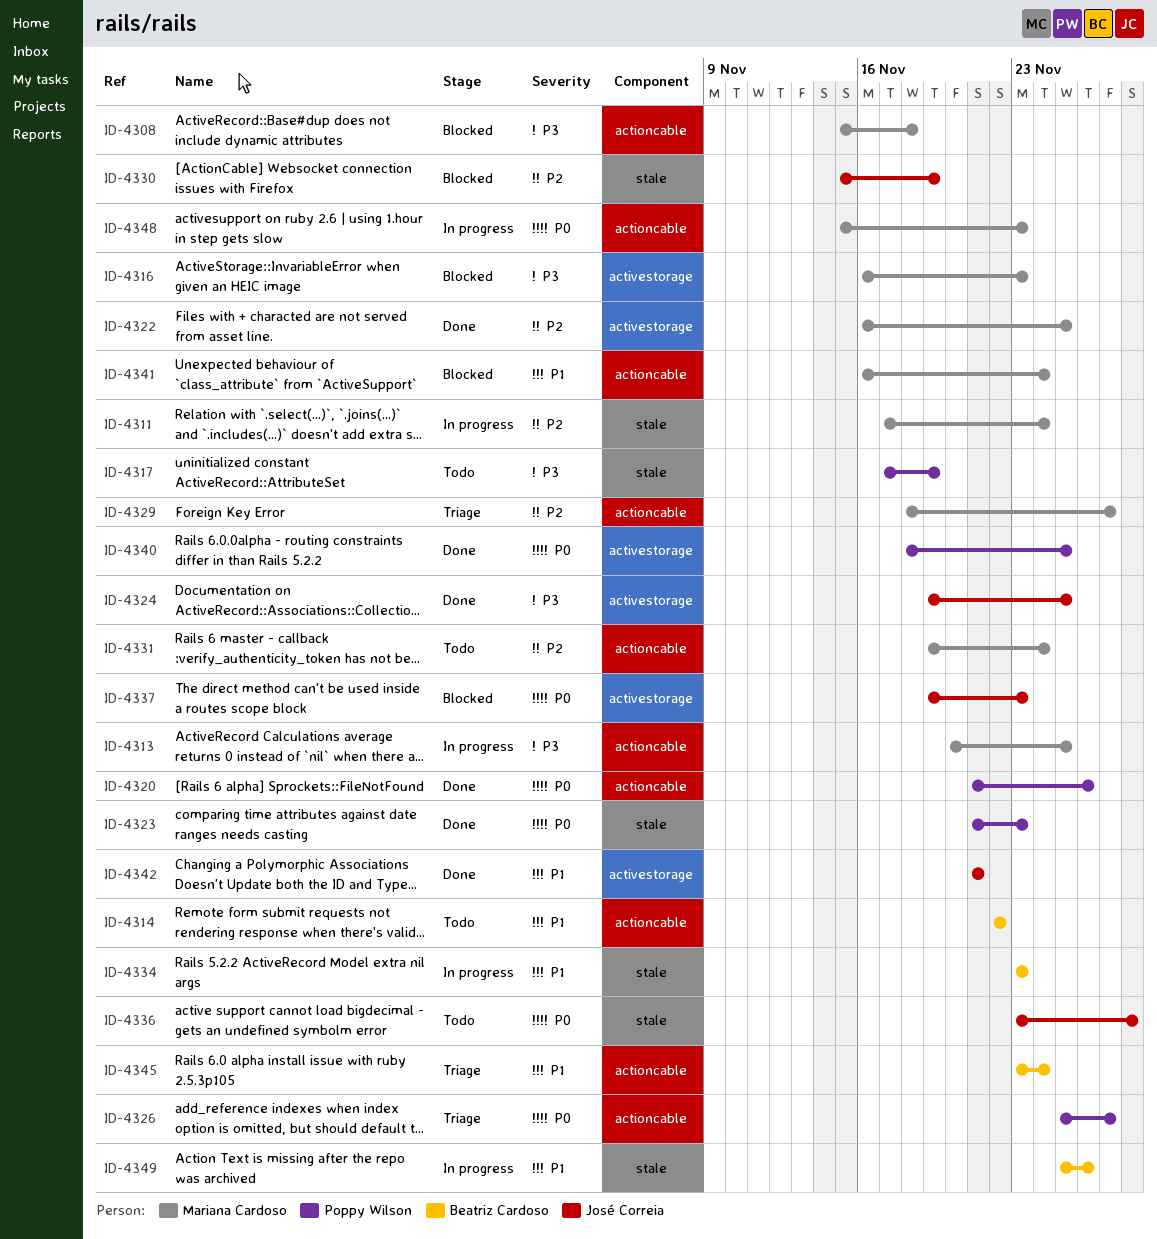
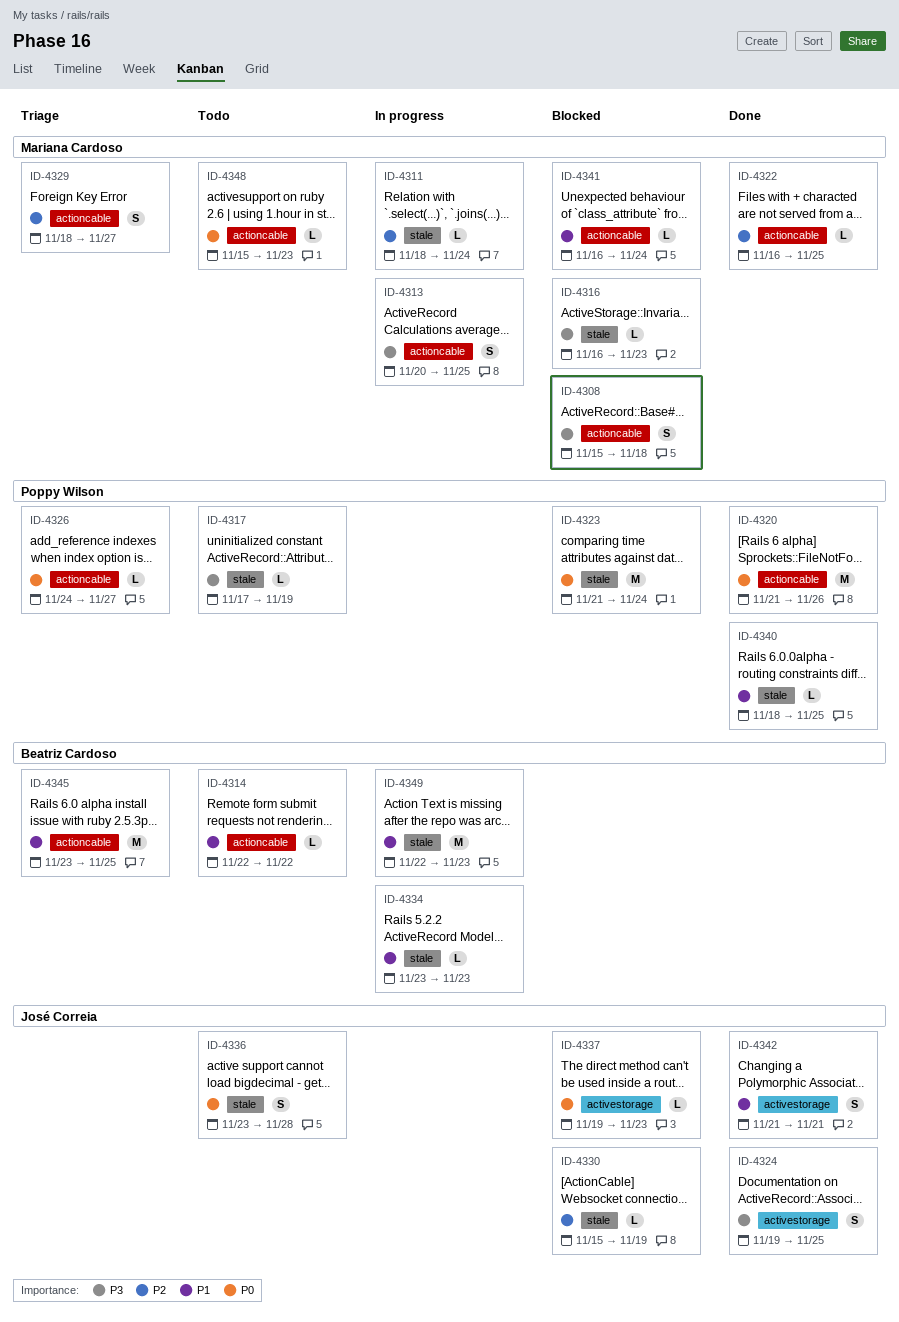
ID-4311, start: Nov 17 -> Nov 18
ID-4316, label: activestorage -> stale
ID-4322, label: activestorage -> actioncable
ID-4323, status: Done -> Blocked
ID-4323, due: Nov 23 -> Nov 24
ID-4326, start: Nov 25 -> Nov 24
ID-4331: present -> none
ID-4340, priority: P0 -> P1
ID-4340, label: activestorage -> stale
ID-4345, due: Nov 24 -> Nov 25
ID-4348, status: In progress -> Todo
ID-4349, start: Nov 25 -> Nov 22
ID-4349, due: Nov 26 -> Nov 23

